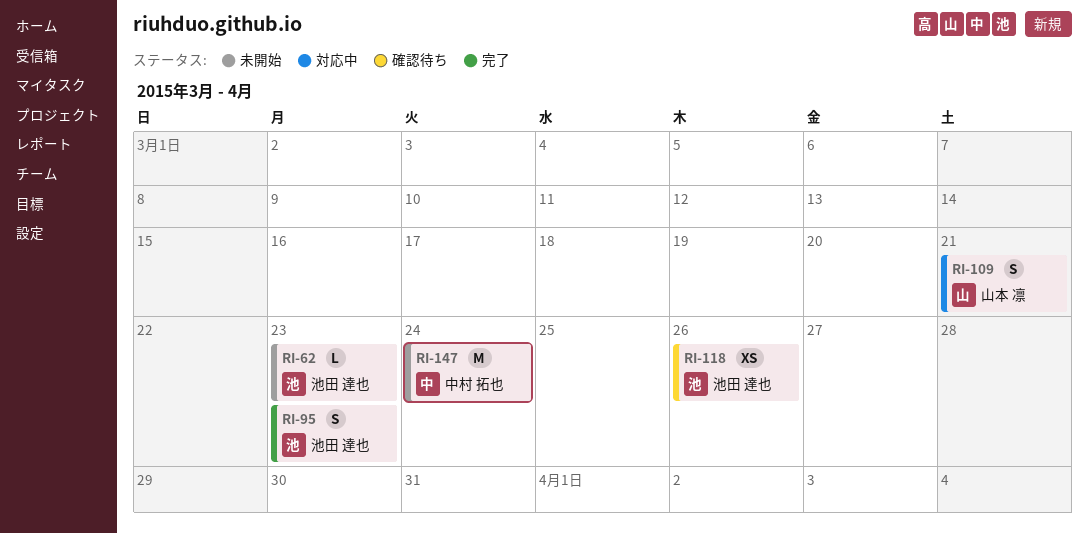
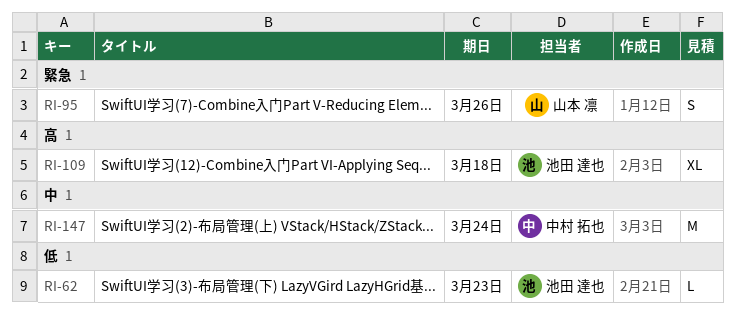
RI-95, owner: 池田 達也 -> 山本 凛
RI-95, due: Mar 23 -> Mar 26
RI-109, owner: 山本 凛 -> 池田 達也
RI-109, estimate: S -> XL
RI-109, due: Mar 21 -> Mar 18
RI-118: present -> none

